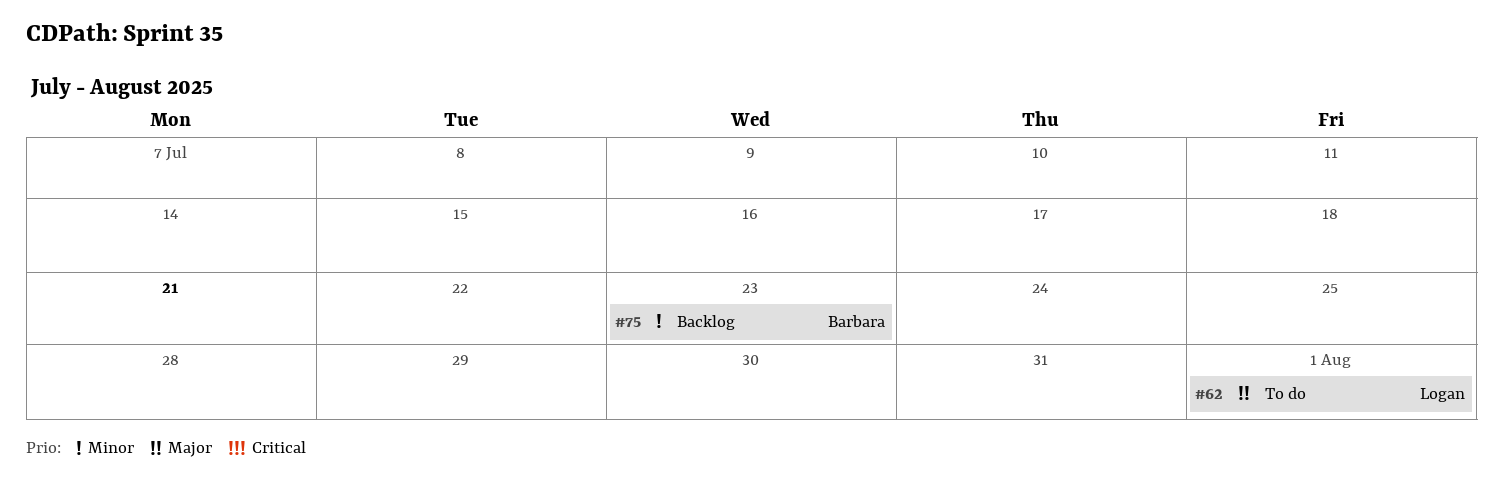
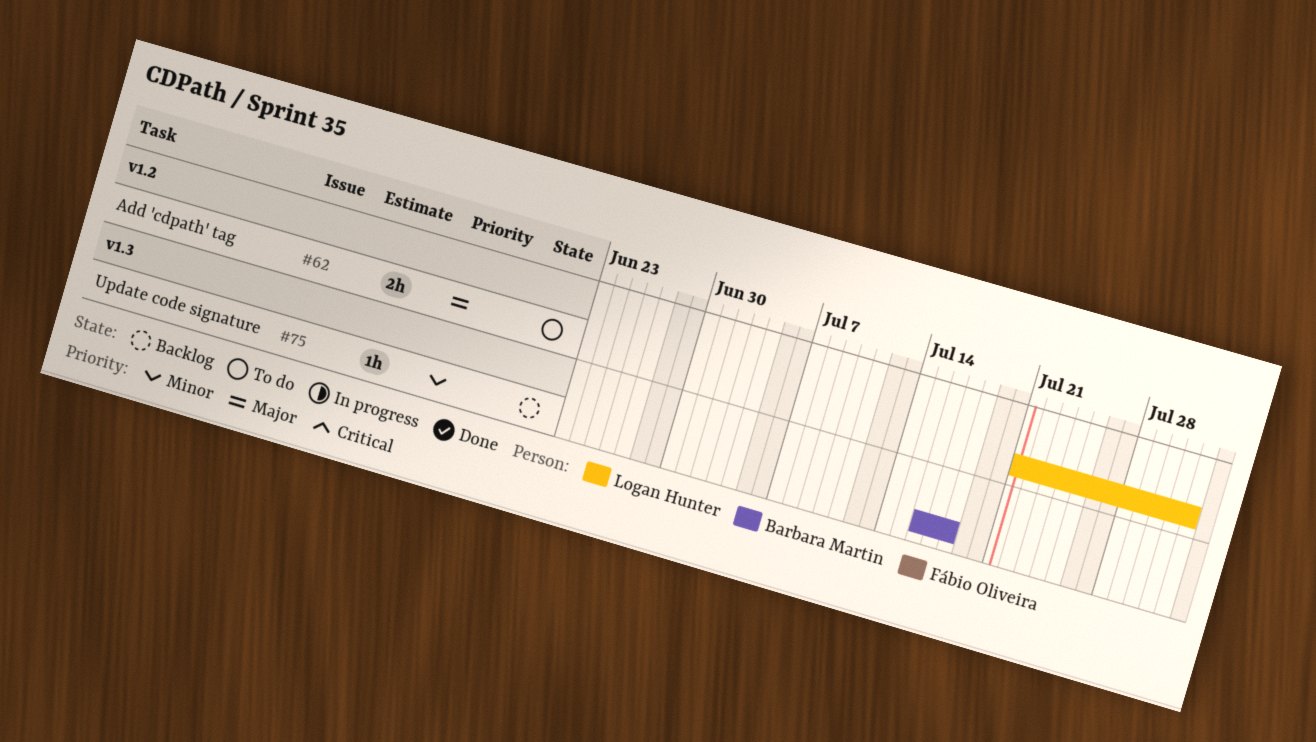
#75, due: Jul 23 -> Jul 18

